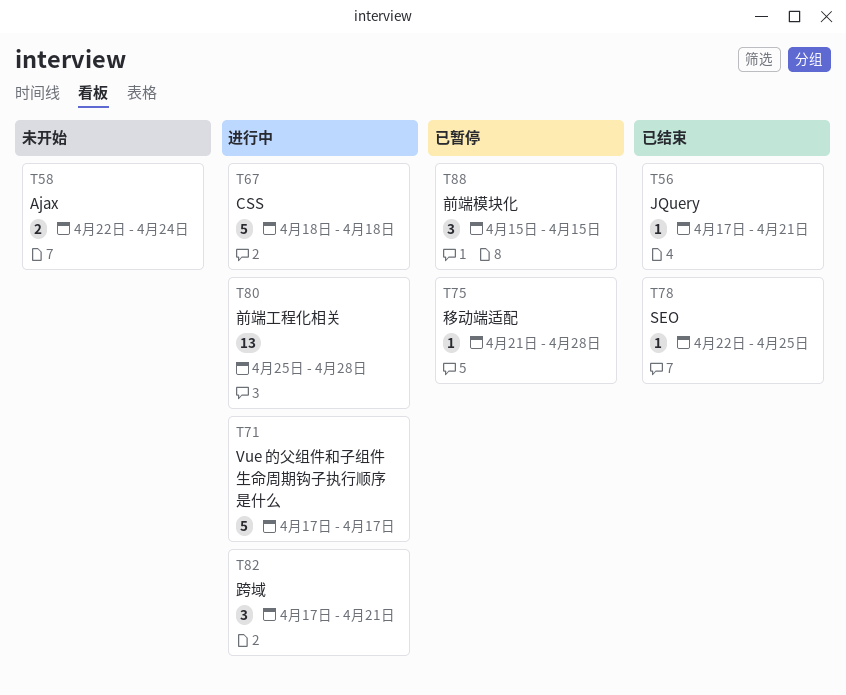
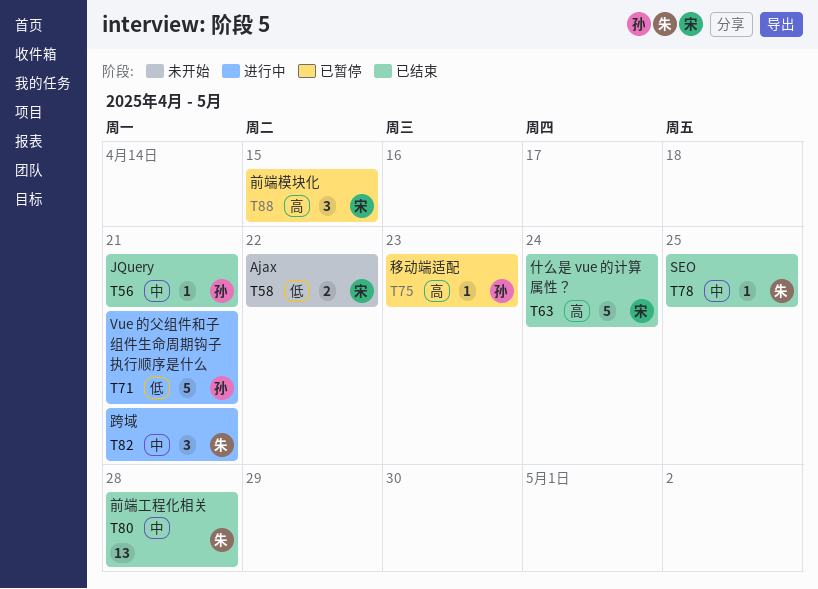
T58, due: Apr 24 -> Apr 22
T63: none -> present
T67: present -> none
T71, due: Apr 17 -> Apr 21
T75, due: Apr 28 -> Apr 23
T80, status: 进行中 -> 已结束

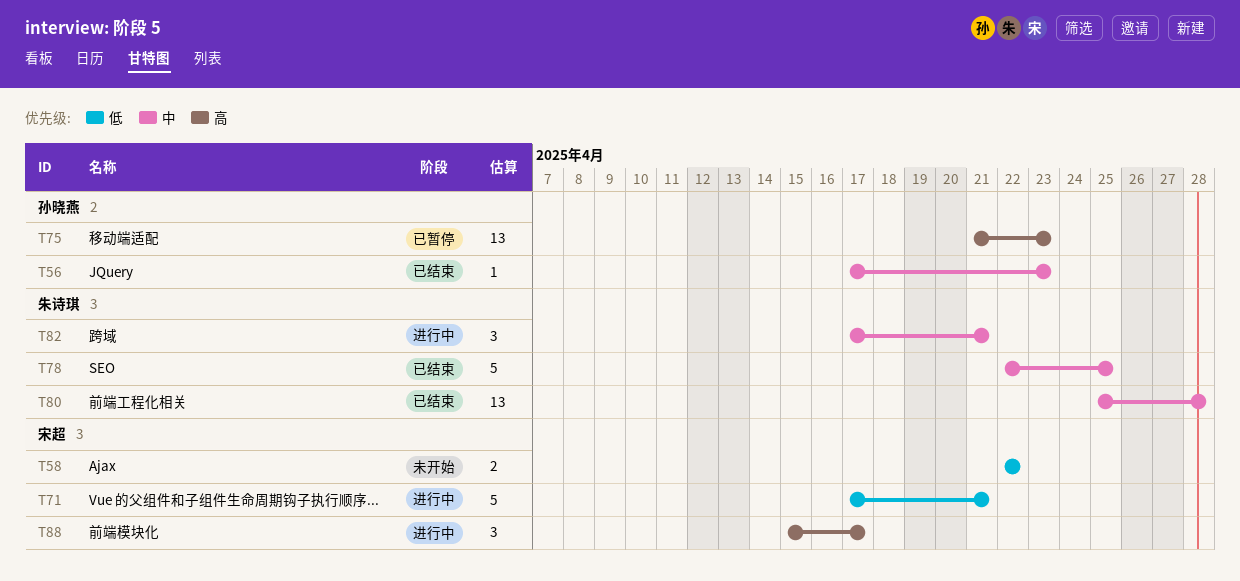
T56, due: Apr 21 -> Apr 23
T63: present -> none
T71, owner: 孙晓燕 -> 宋超
T75, estimate: 1 -> 13
T78, estimate: 1 -> 5
T88, status: 已暂停 -> 进行中
T88, due: Apr 15 -> Apr 17

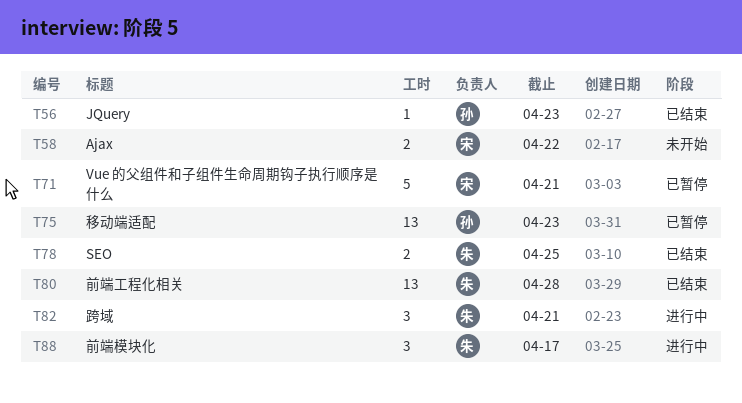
T71, status: 进行中 -> 已暂停
T78, estimate: 5 -> 2
T88, owner: 宋超 -> 朱诗琪

